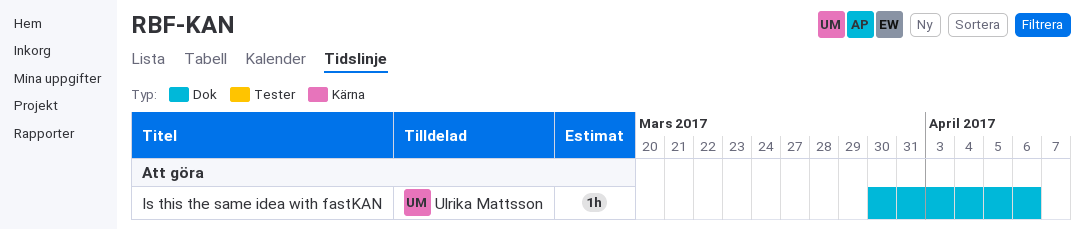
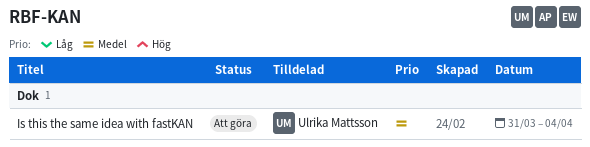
Is this the same idea with fastKAN, start: Mar 30 -> Mar 31
Is this the same idea with fastKAN, due: Apr 6 -> Apr 4

